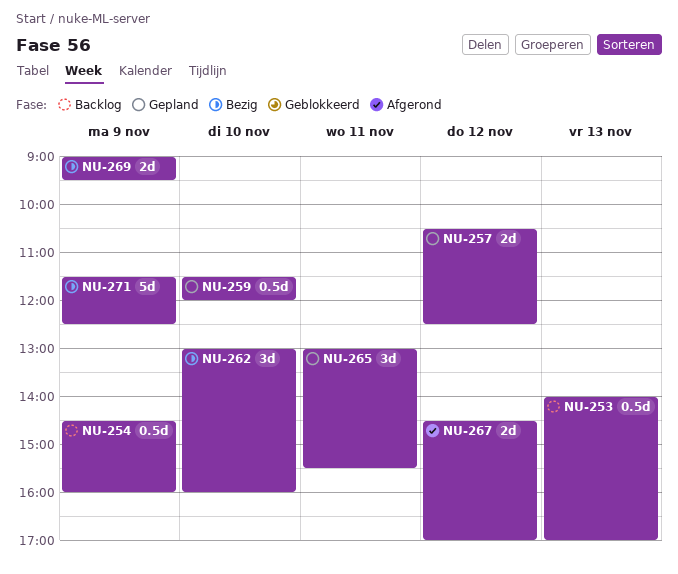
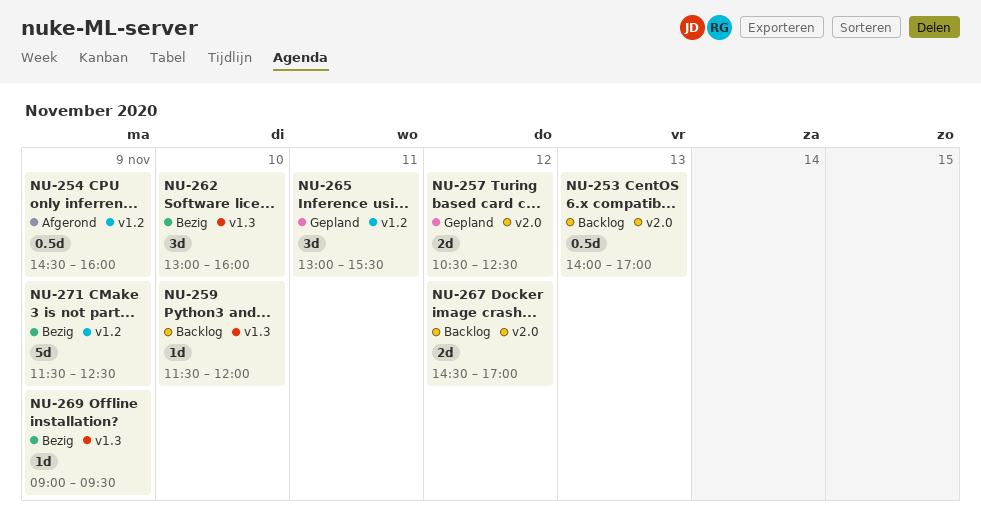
NU-254, status: Backlog -> Afgerond
NU-259, status: Gepland -> Backlog
NU-259, estimate: 0.5d -> 1d
NU-267, status: Afgerond -> Backlog
NU-269, estimate: 2d -> 1d

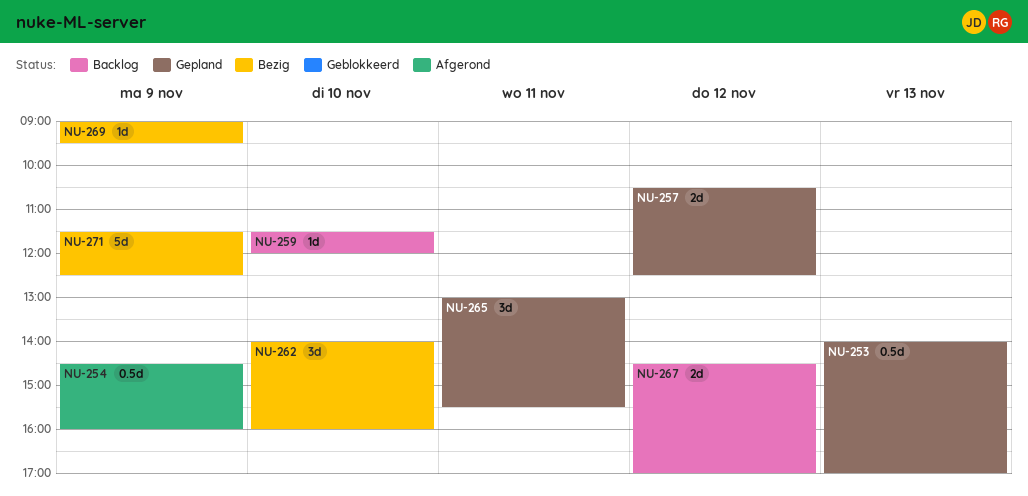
NU-253, status: Backlog -> Gepland
NU-262, begins: 13:00 -> 14:00

